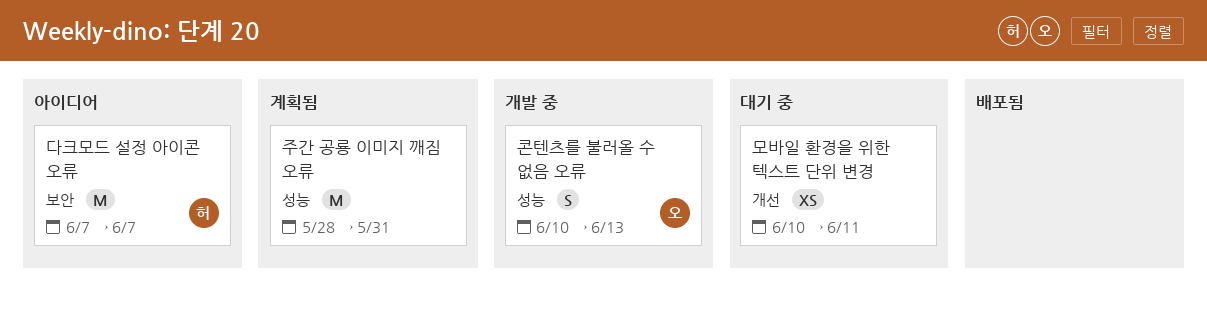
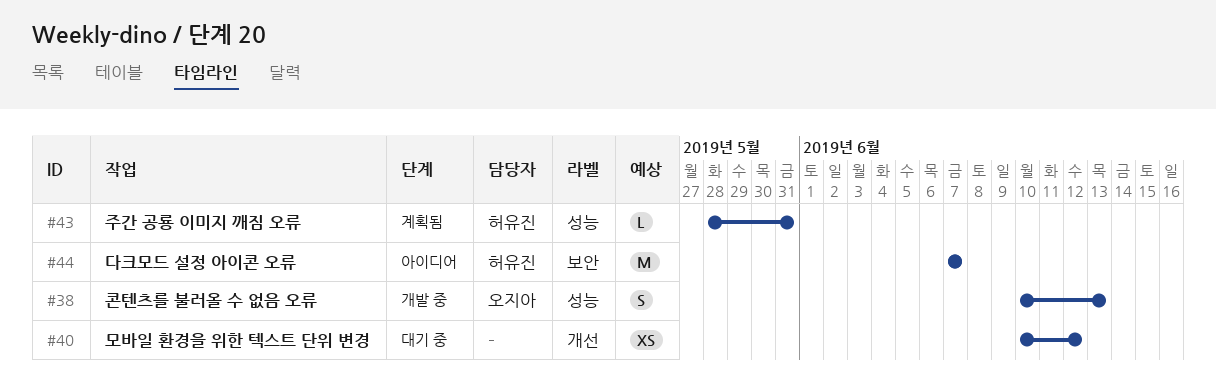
모바일 환경을 위한 텍스트 단위 변경, due: Jun 11 -> Jun 12
주간 공룡 이미지 깨짐 오류, owner: none -> 허유진
주간 공룡 이미지 깨짐 오류, estimate: M -> L

